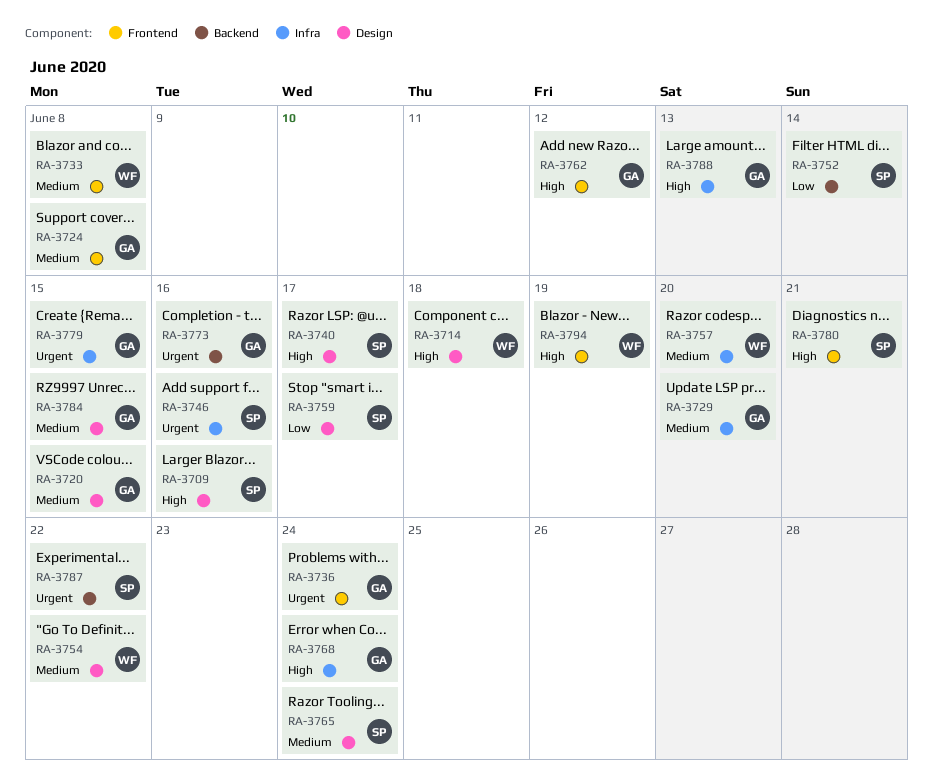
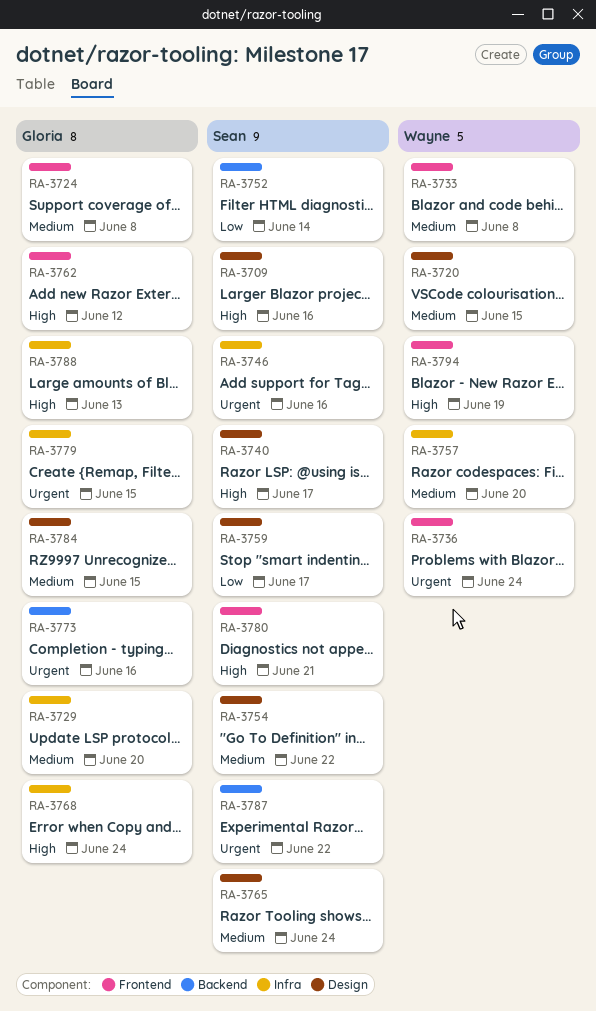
RA-3714: present -> none
RA-3720, owner: Gloria -> Wayne
RA-3736, owner: Gloria -> Wayne
RA-3754, owner: Wayne -> Sean

